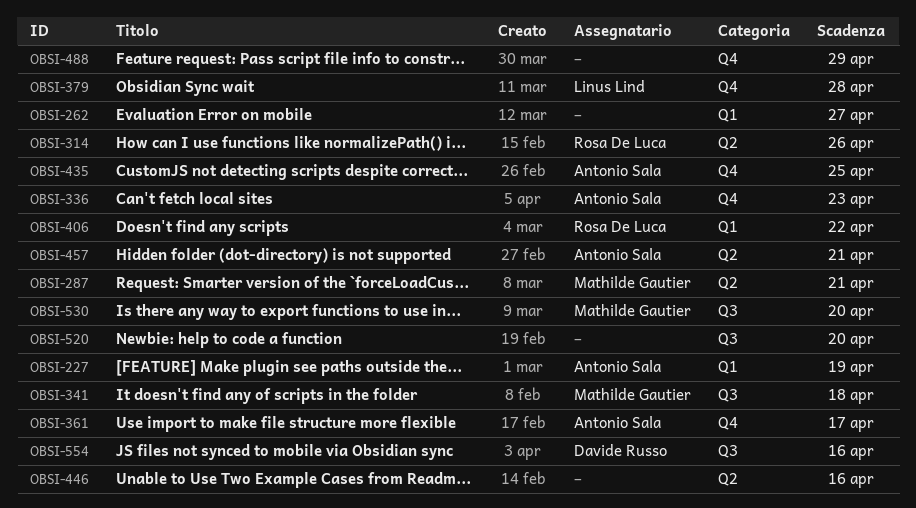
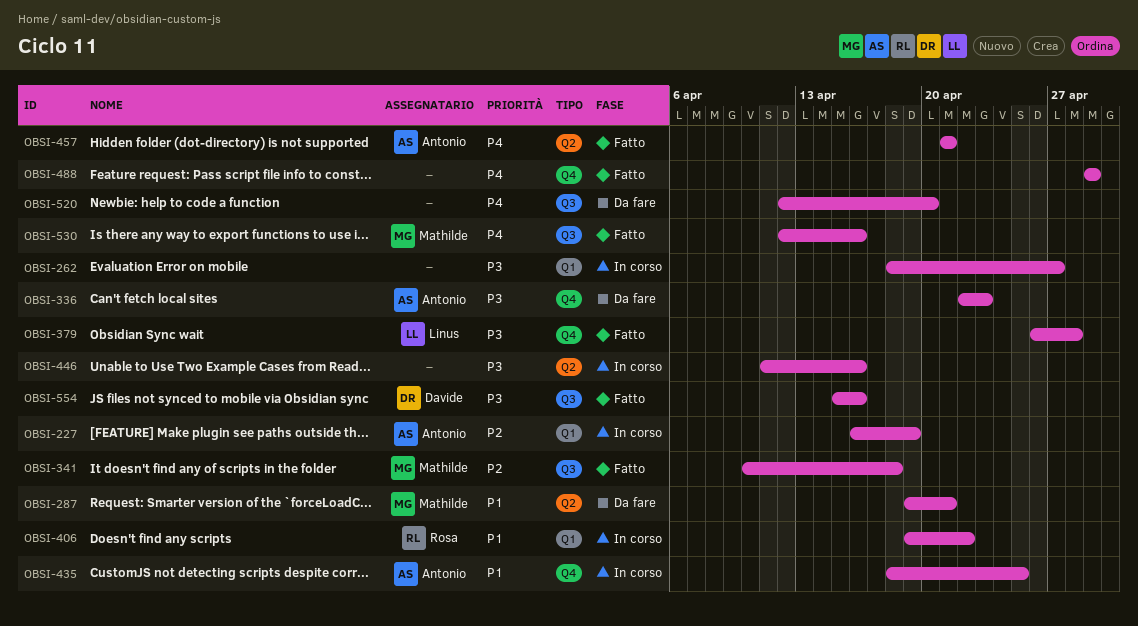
OBSI-314: present -> none
OBSI-361: present -> none
OBSI-530, due: Apr 20 -> Apr 16

